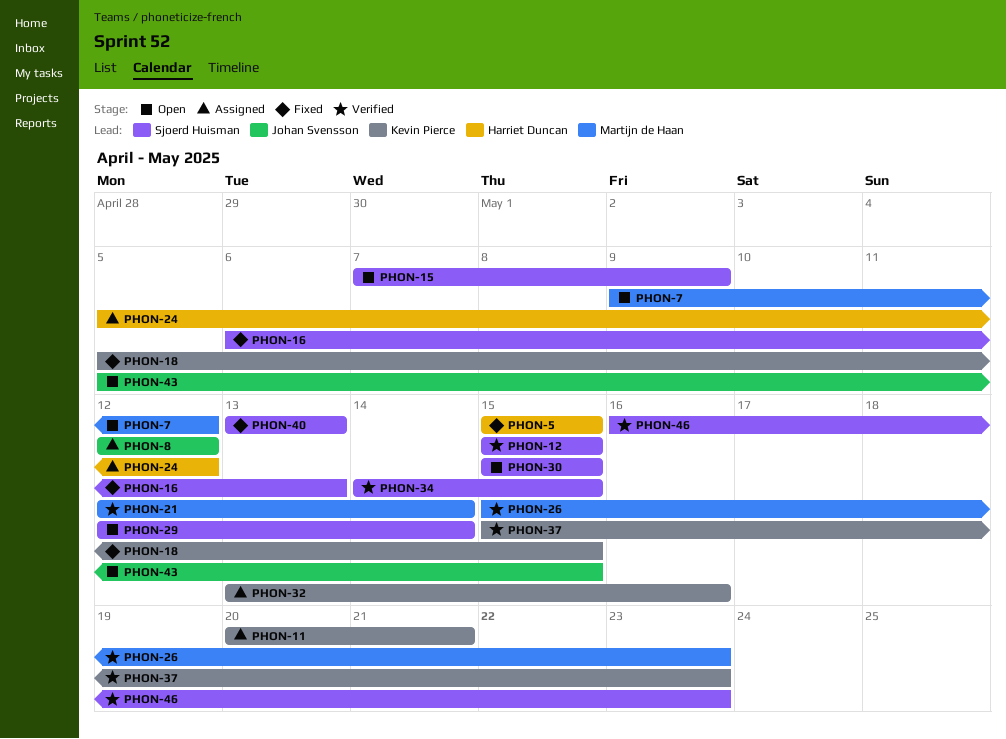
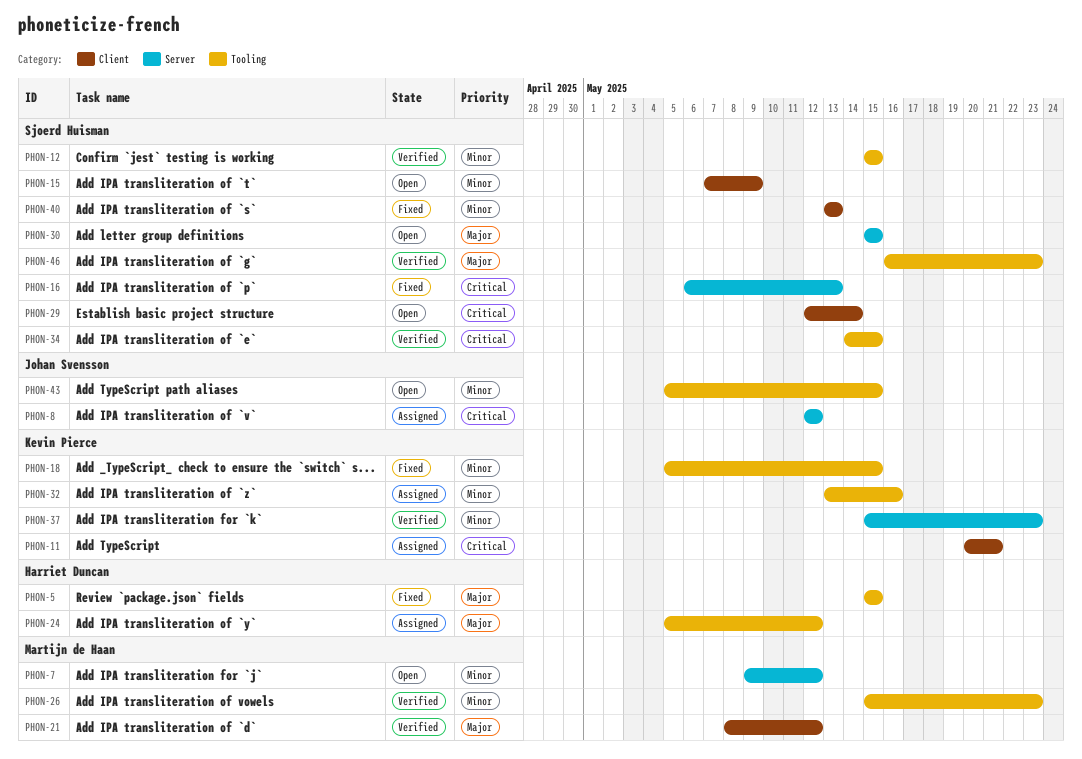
PHON-21, start: May 12 -> May 8
PHON-21, due: May 14 -> May 12

